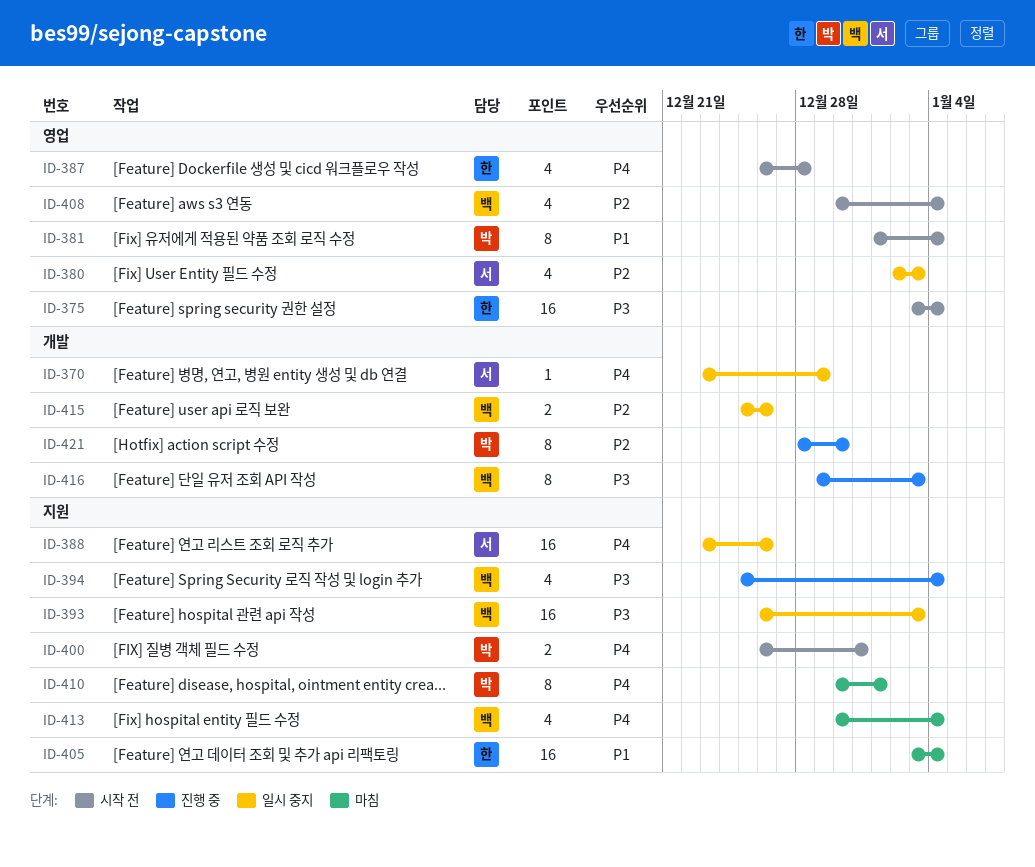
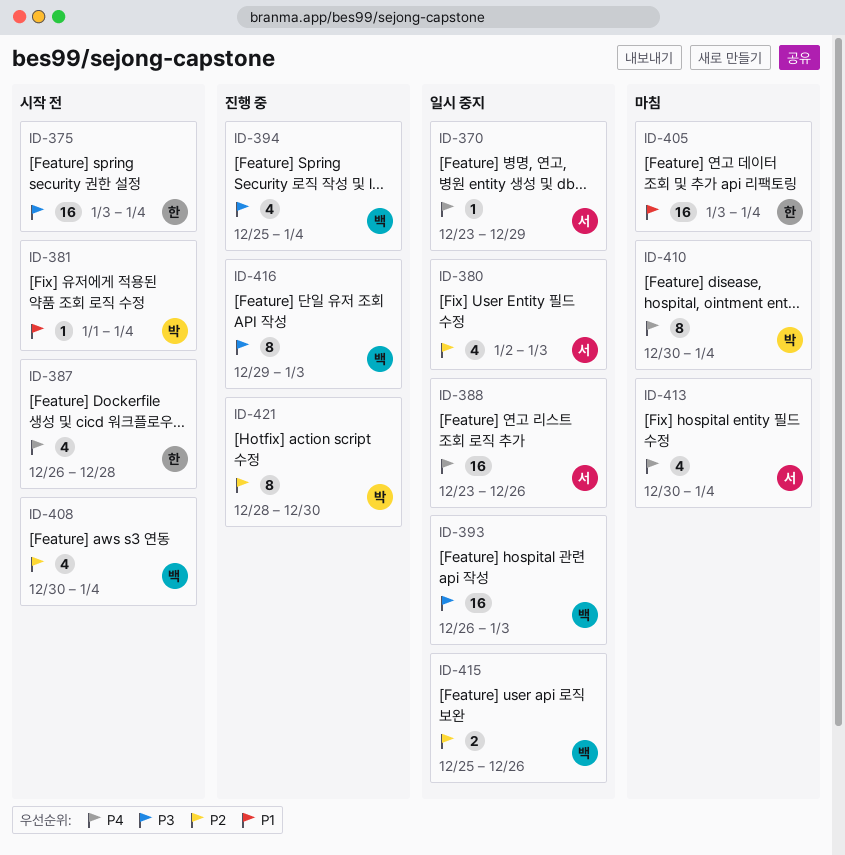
ID-381, estimate: 8 -> 1
ID-400: present -> none
ID-410, due: Jan 1 -> Jan 4
ID-413, owner: 백 -> 서

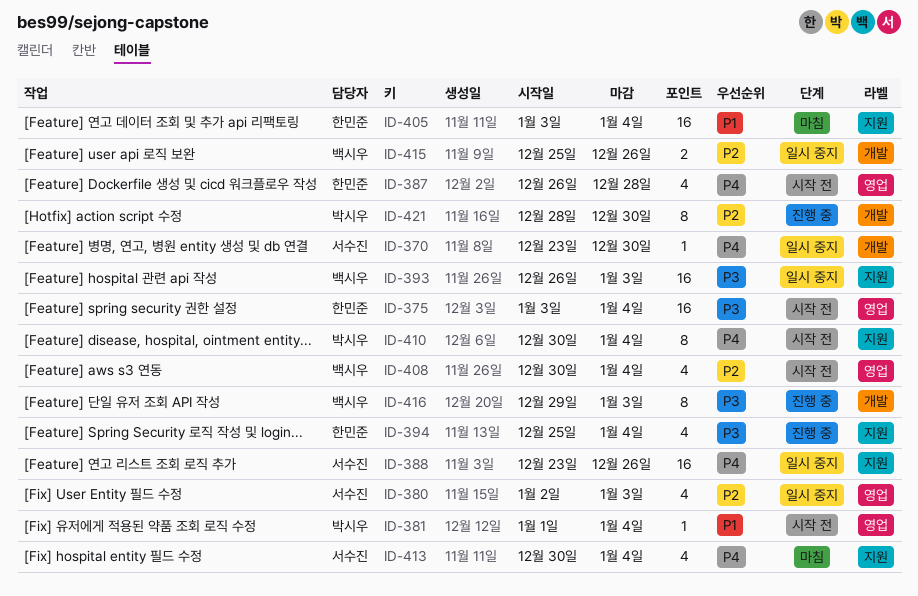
ID-370, due: Dec 29 -> Dec 30
ID-394, owner: 백시우 -> 한민준
ID-410, status: 마침 -> 시작 전

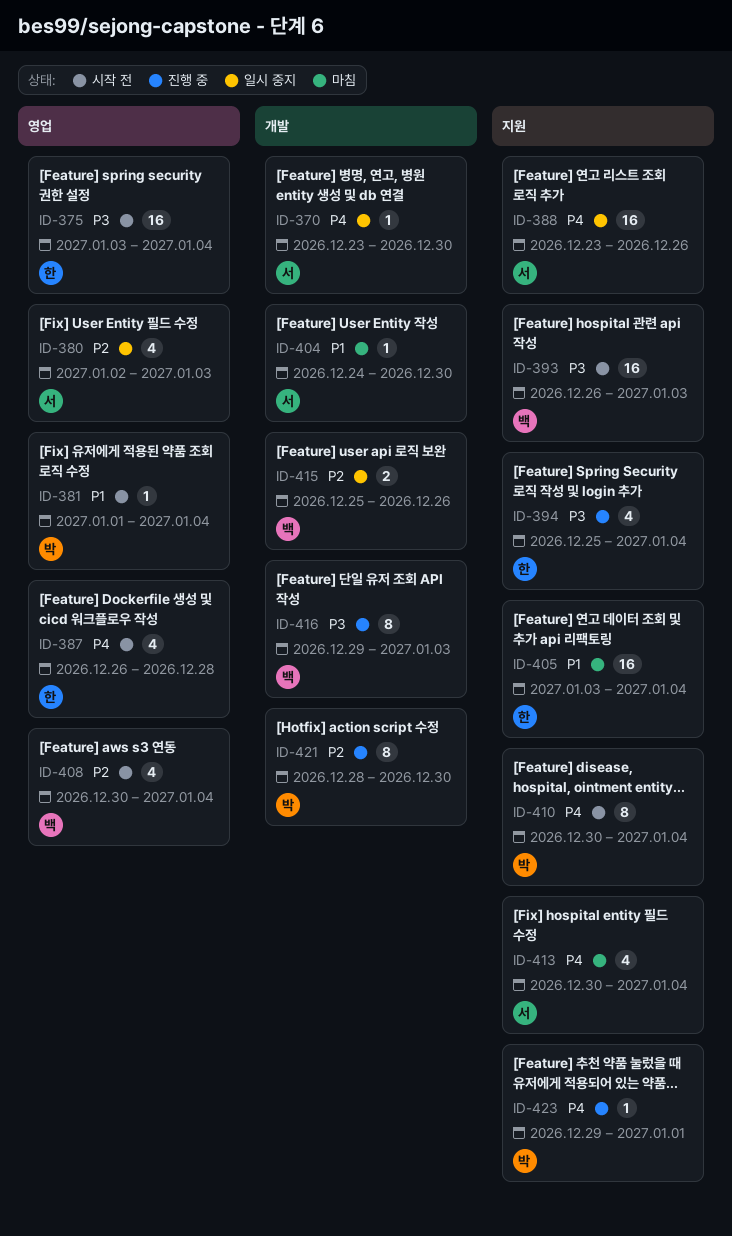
ID-393, status: 일시 중지 -> 시작 전
ID-404: none -> present
ID-423: none -> present

